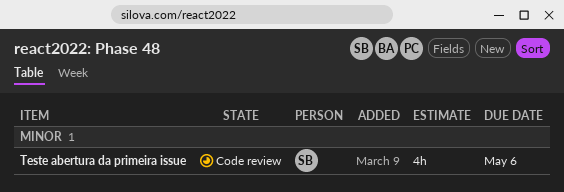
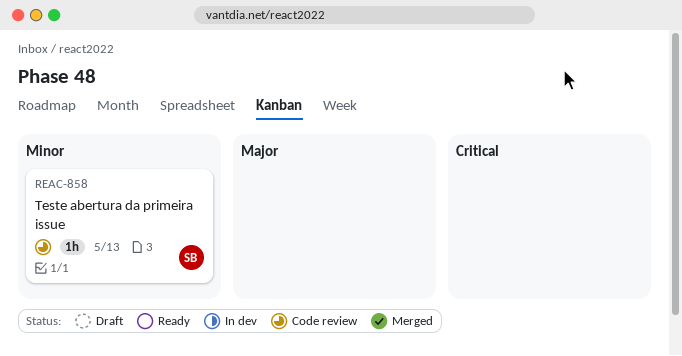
Teste abertura da primeira issue, estimate: 4h -> 1h
Teste abertura da primeira issue, due: May 6 -> May 13

